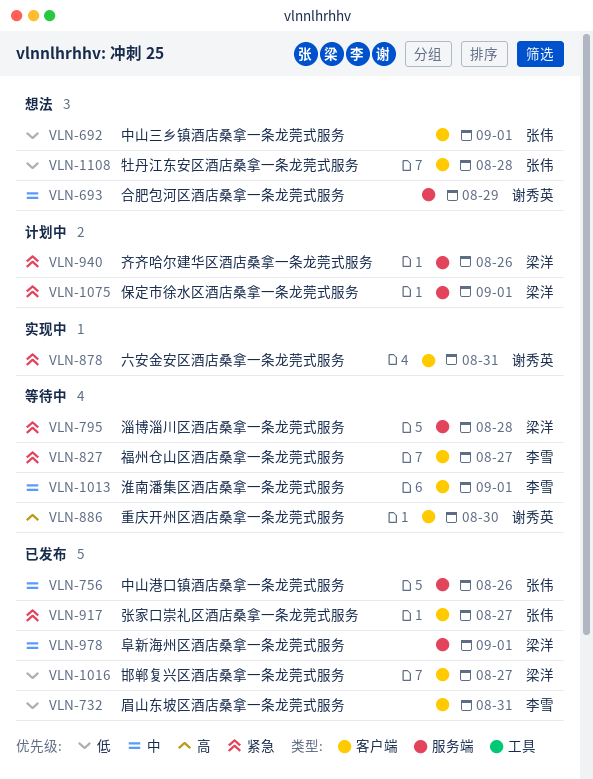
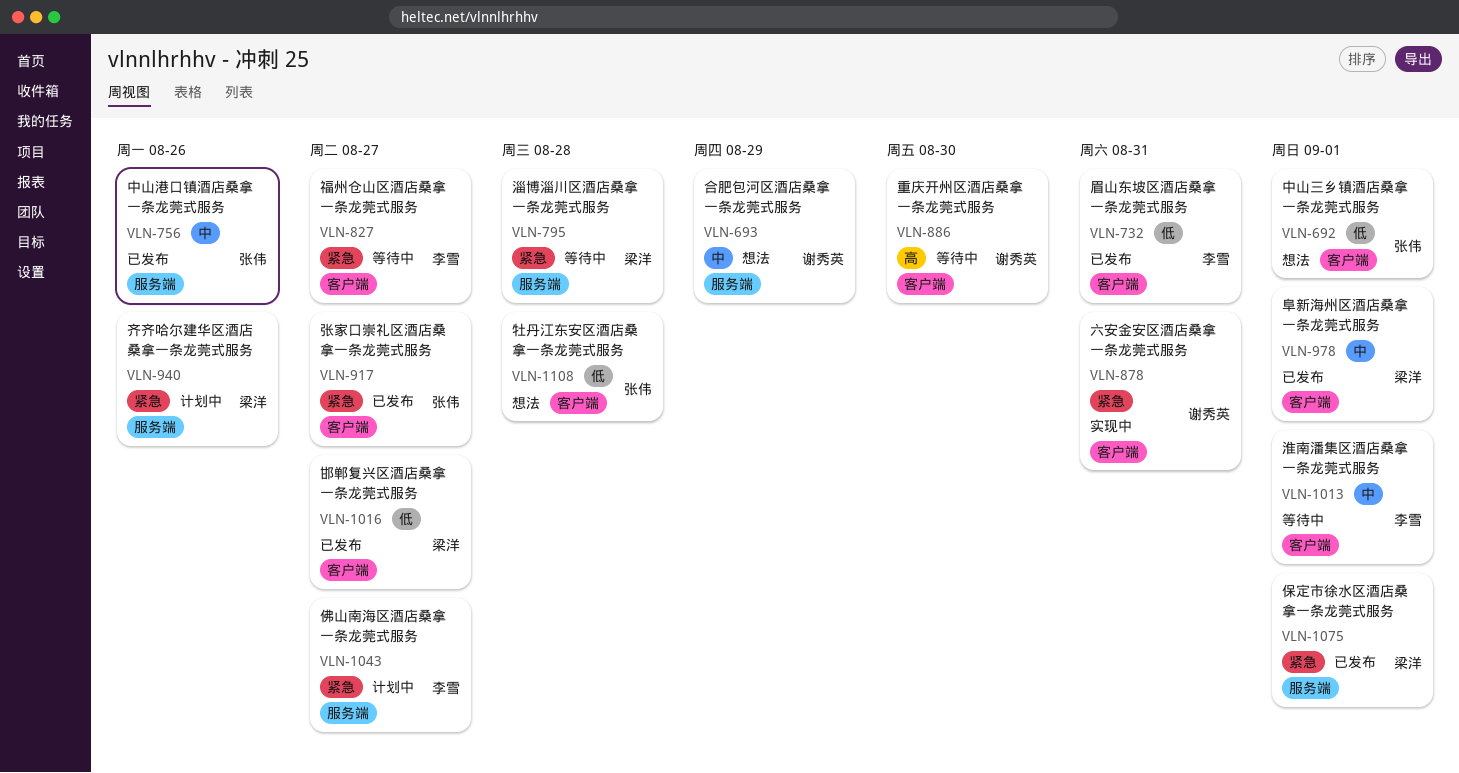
VLN-978, label: 服务端 -> 客户端
VLN-1043: none -> present
VLN-1075, status: 计划中 -> 已发布

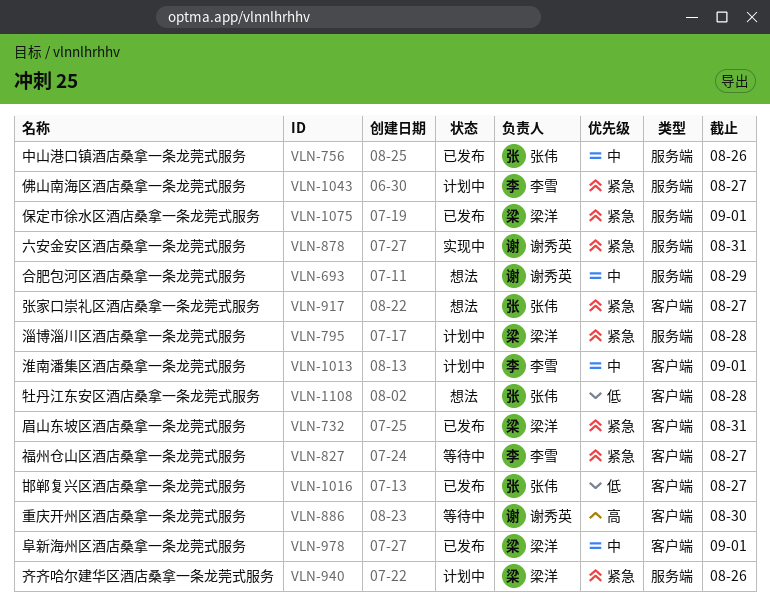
VLN-692: present -> none
VLN-732, owner: 李雪 -> 梁洋
VLN-732, priority: 低 -> 紧急
VLN-795, status: 等待中 -> 计划中
VLN-878, label: 客户端 -> 服务端
VLN-917, status: 已发布 -> 想法
VLN-1013, status: 等待中 -> 计划中
VLN-1016, owner: 梁洋 -> 张伟

